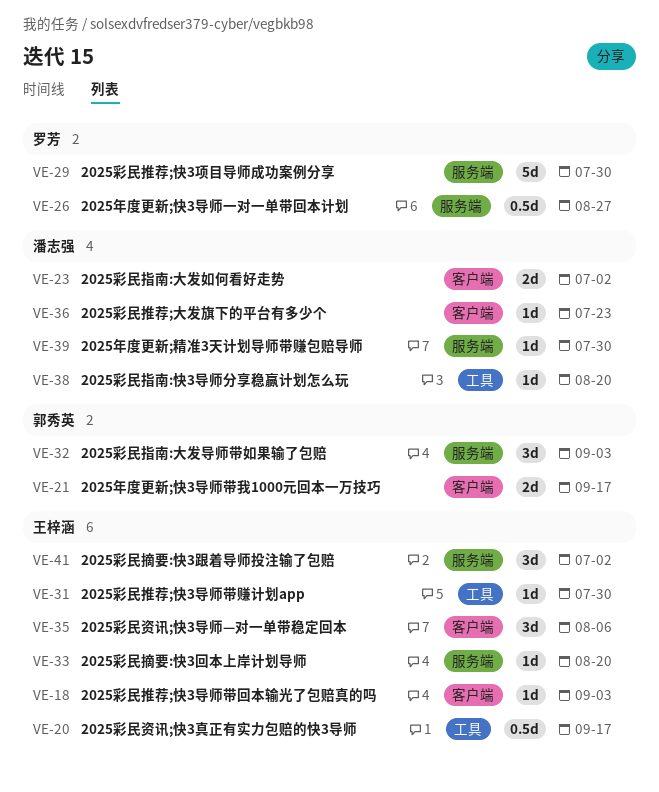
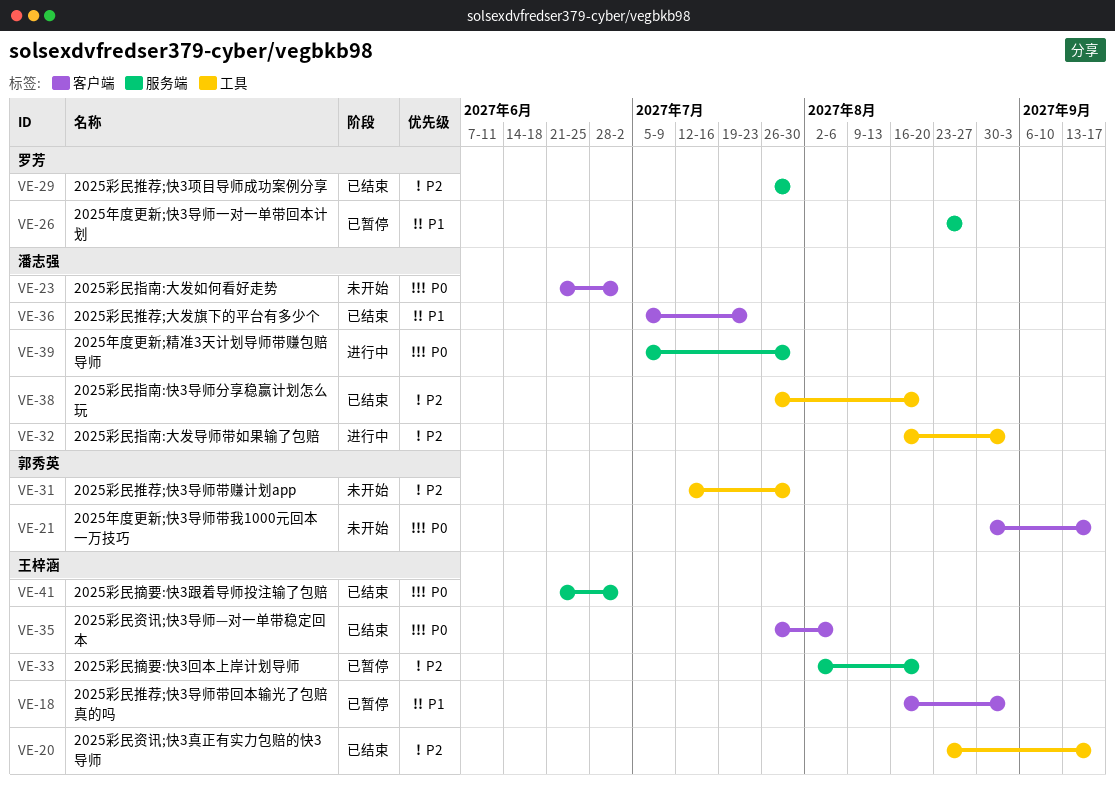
VE-31, owner: 王梓涵 -> 郭秀英
VE-32, owner: 郭秀英 -> 潘志强
VE-32, label: 服务端 -> 工具

